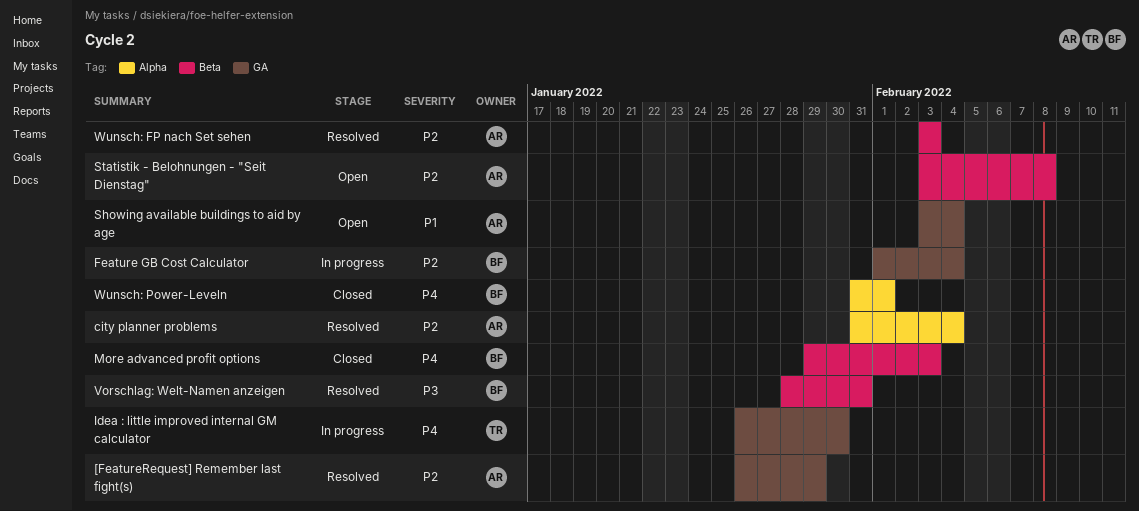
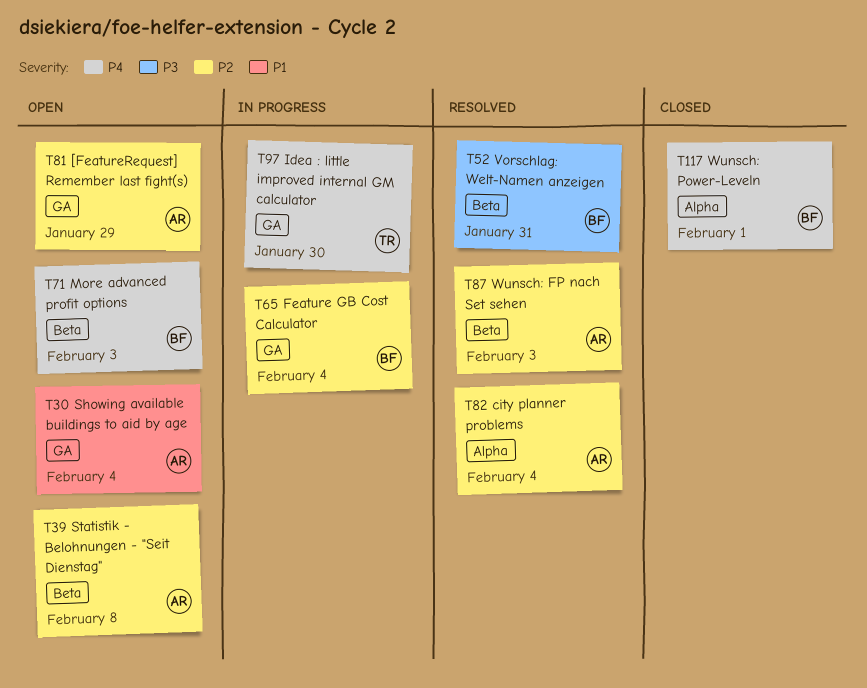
[FeatureRequest] Remember last fight(s), status: Resolved -> Open
More advanced profit options, status: Closed -> Open

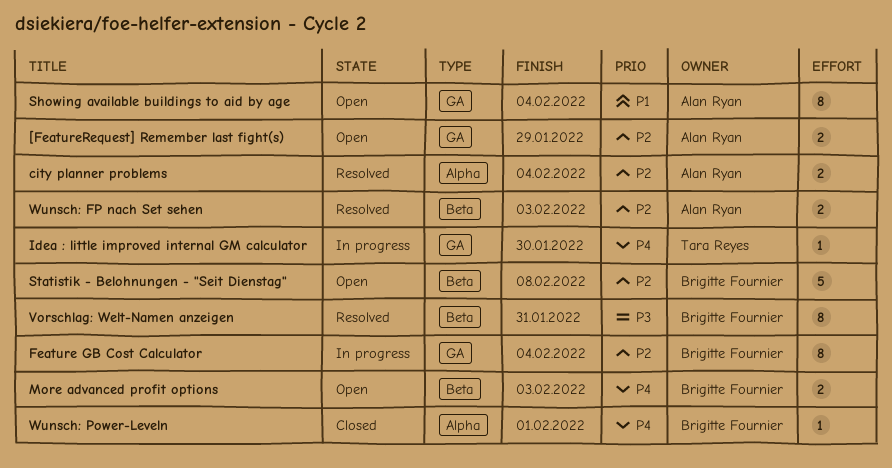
Statistik - Belohnungen - "Seit Dienstag", owner: Alan Ryan -> Brigitte Fournier

